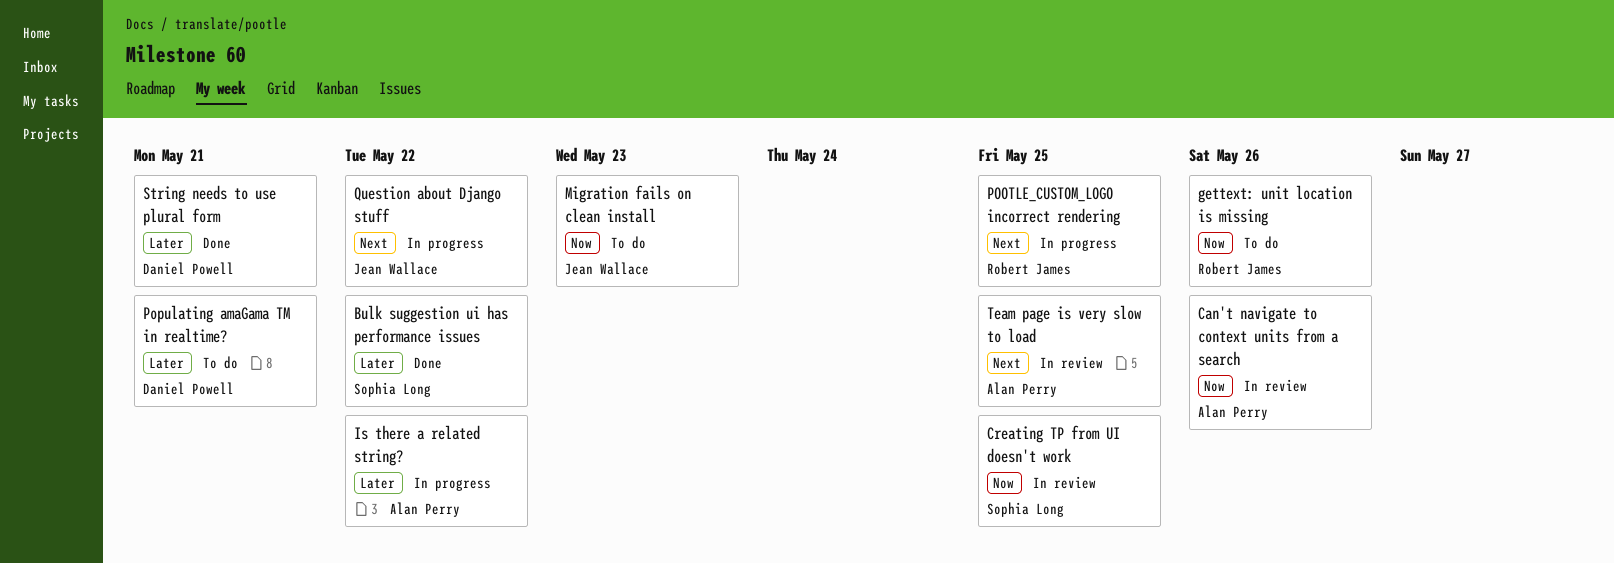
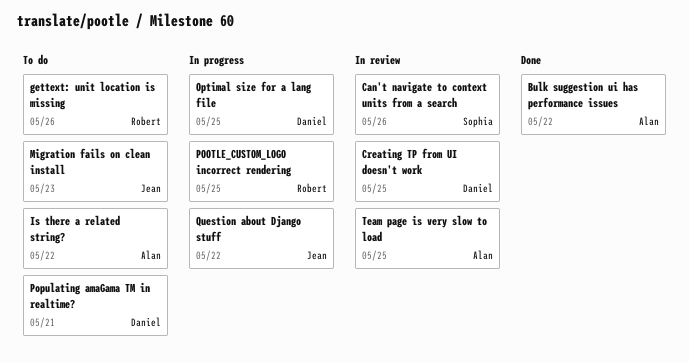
Bulk suggestion ui has performance issues, owner: Sophia Long -> Alan Perry
Can't navigate to context units from a search, owner: Alan Perry -> Sophia Long
Creating TP from UI doesn't work, owner: Sophia Long -> Daniel Powell
Is there a related string?, status: In progress -> To do
Optimal size for a lang file: none -> present
String needs to use plural form: present -> none

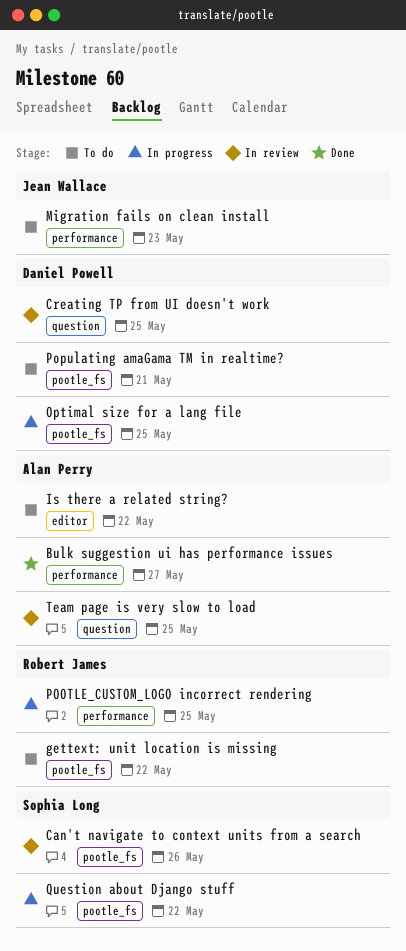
Bulk suggestion ui has performance issues, due: May 22 -> May 27
gettext: unit location is missing, due: May 26 -> May 22
Question about Django stuff, owner: Jean Wallace -> Sophia Long

